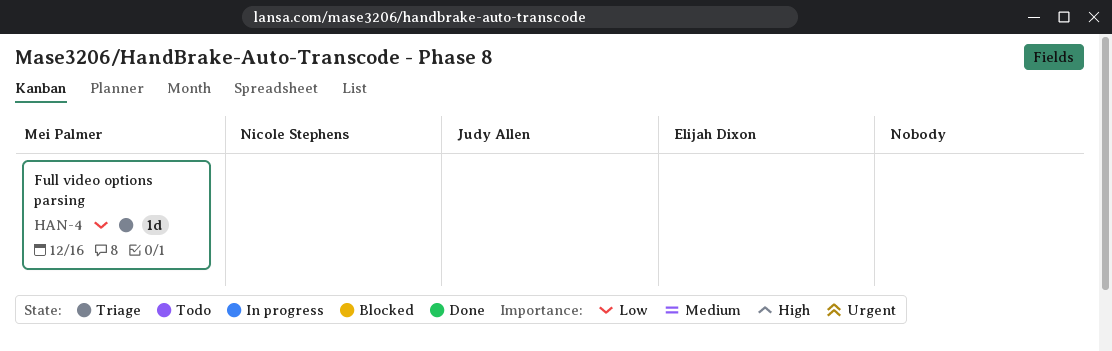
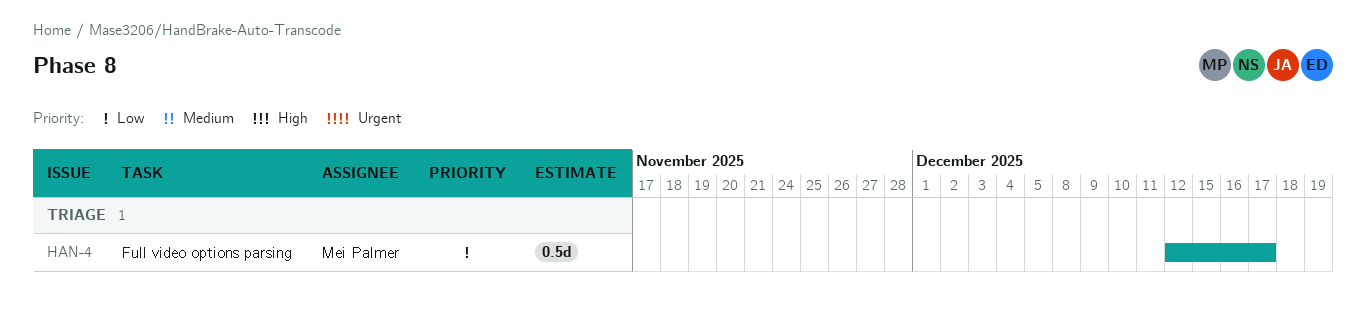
HAN-4, estimate: 1d -> 0.5d
HAN-4, due: Dec 16 -> Dec 17

